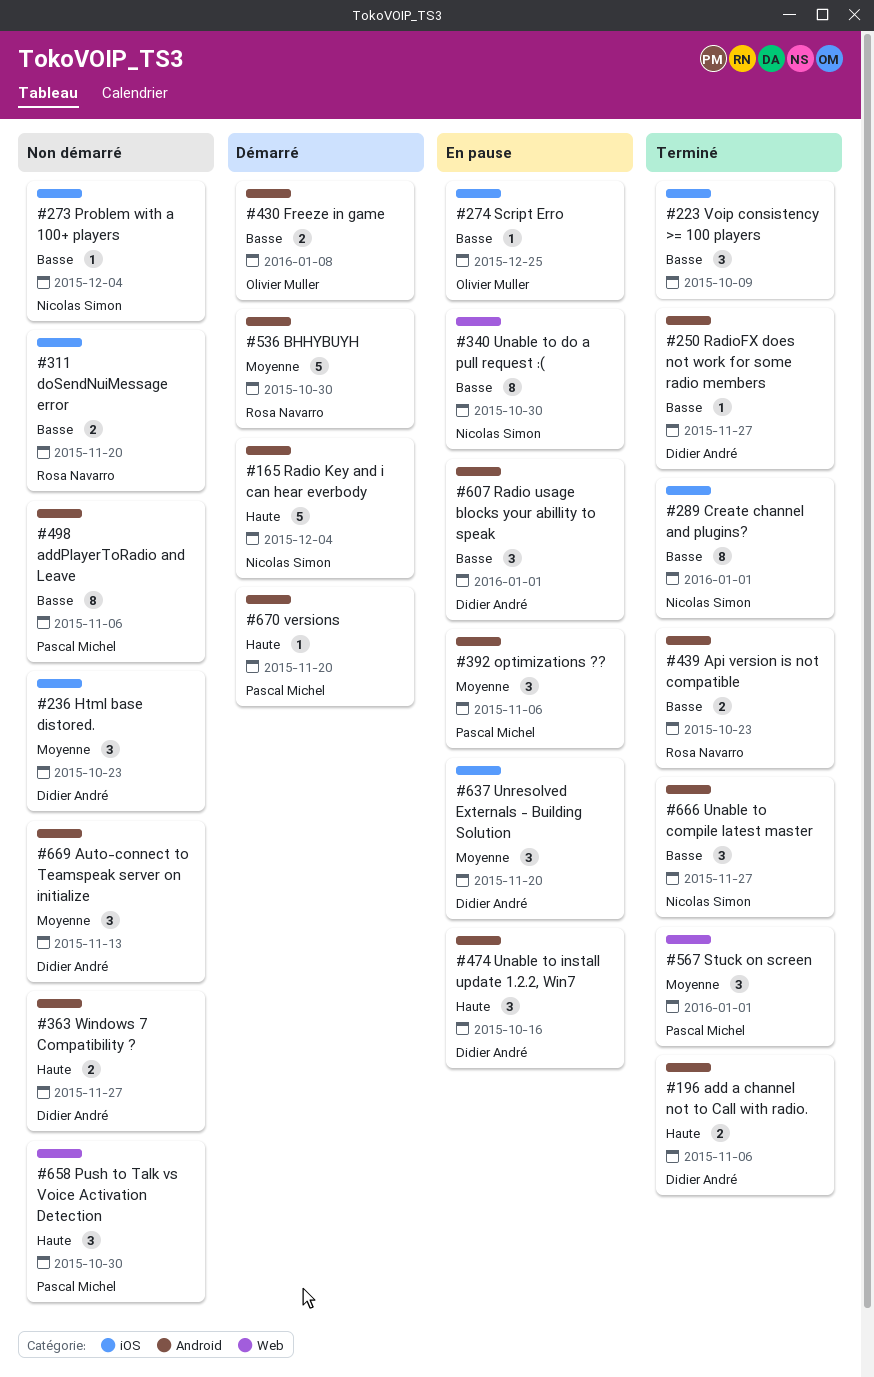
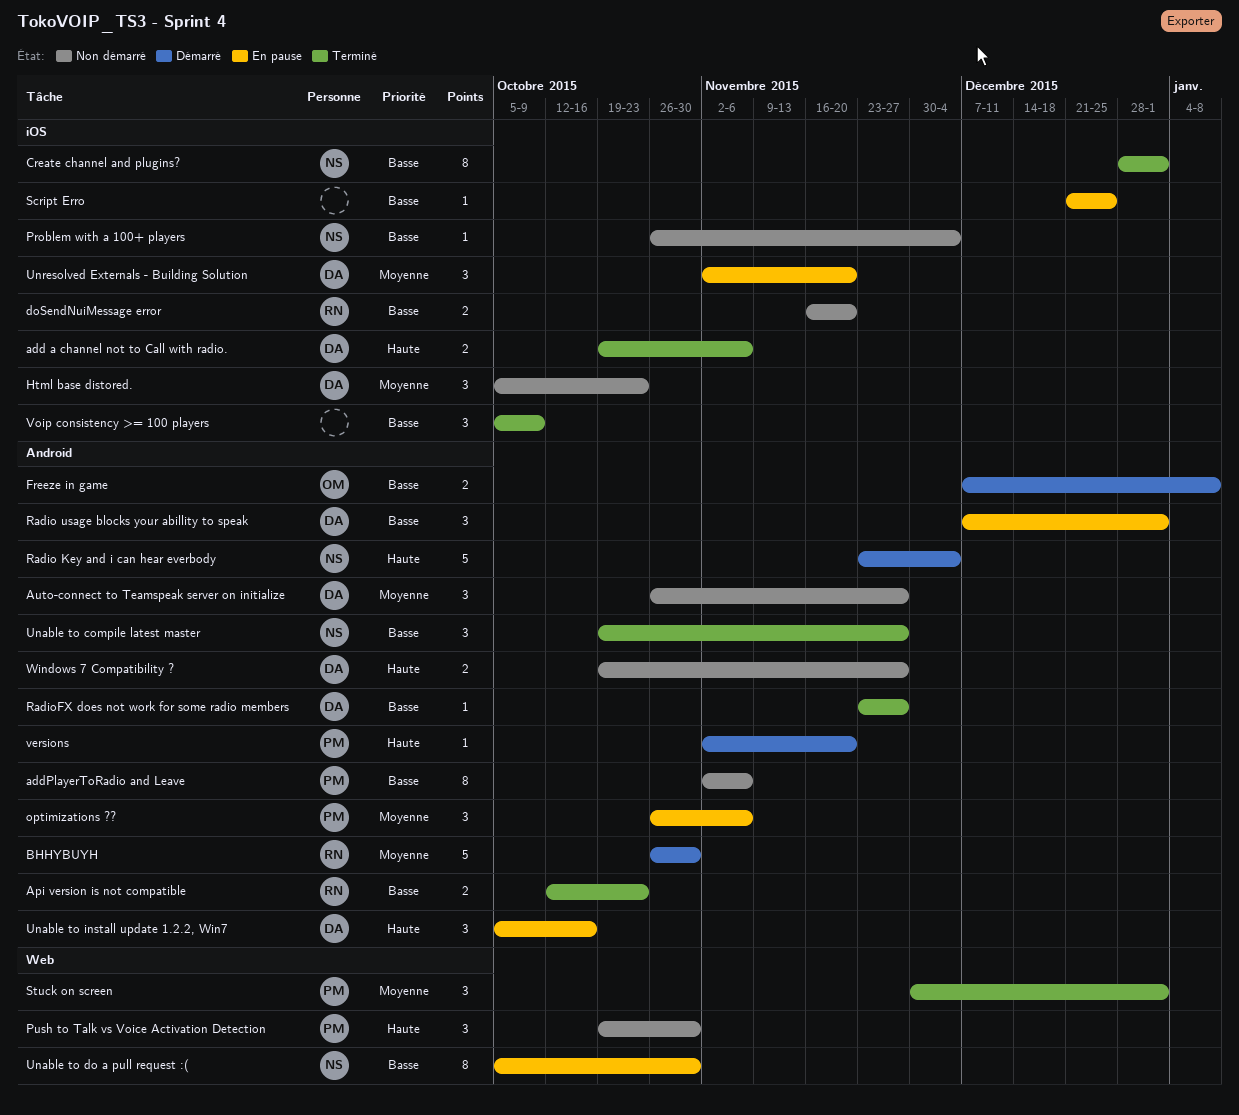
add a channel not to Call with radio., label: Android -> iOS
Auto-connect to Teamspeak server on initialize, due: Nov 13 -> Nov 27
Script Erro, owner: Olivier Muller -> none

